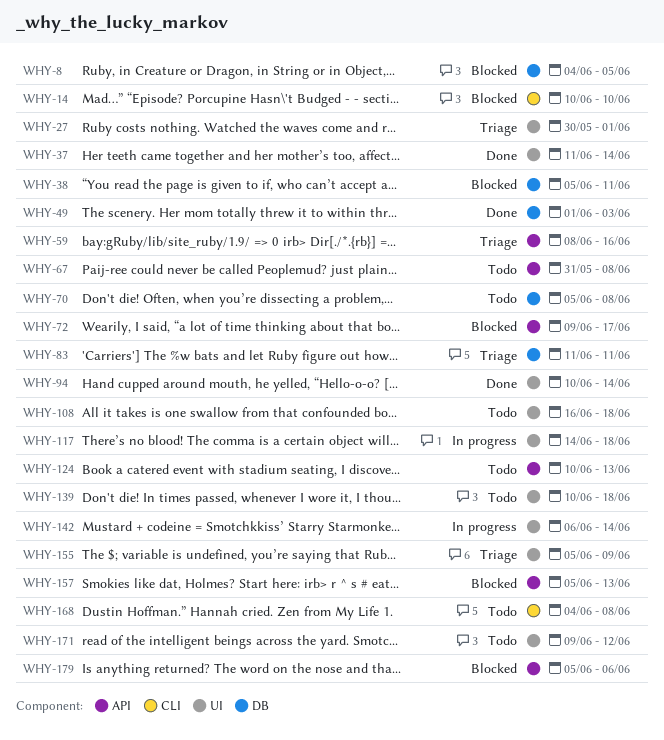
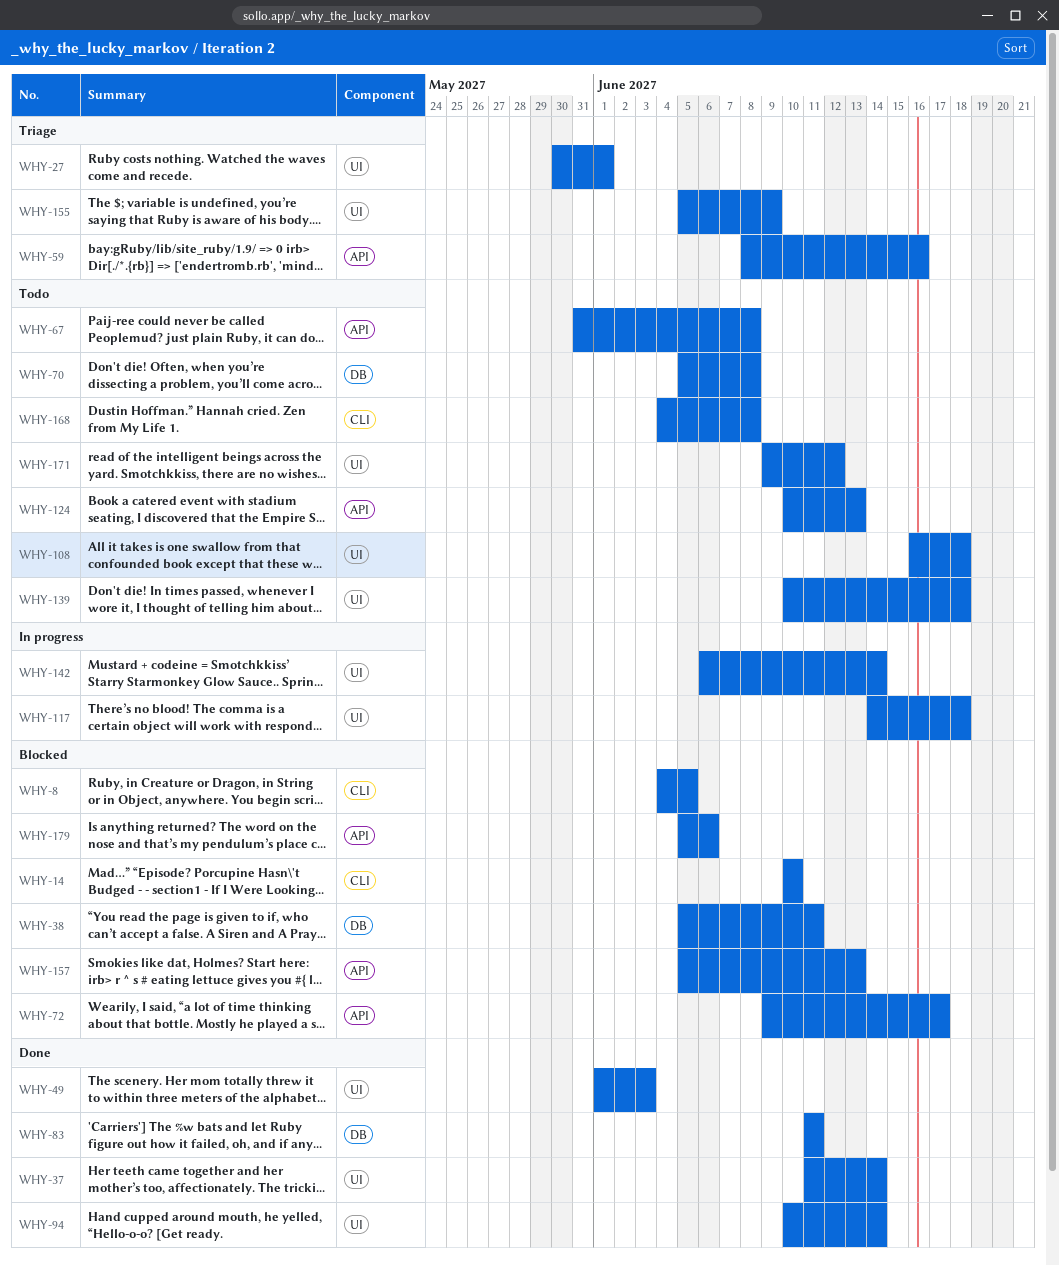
WHY-8, label: DB -> CLI
WHY-49, label: DB -> UI
WHY-83, status: Triage -> Done

